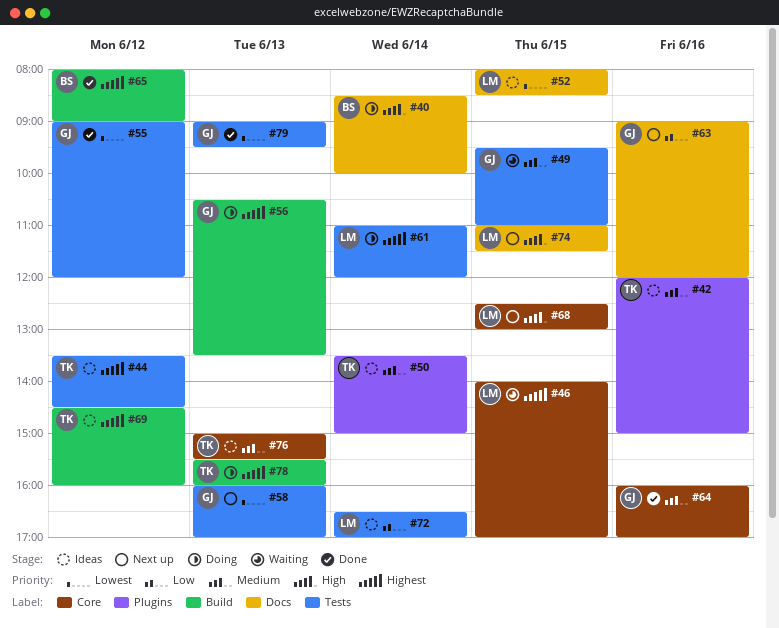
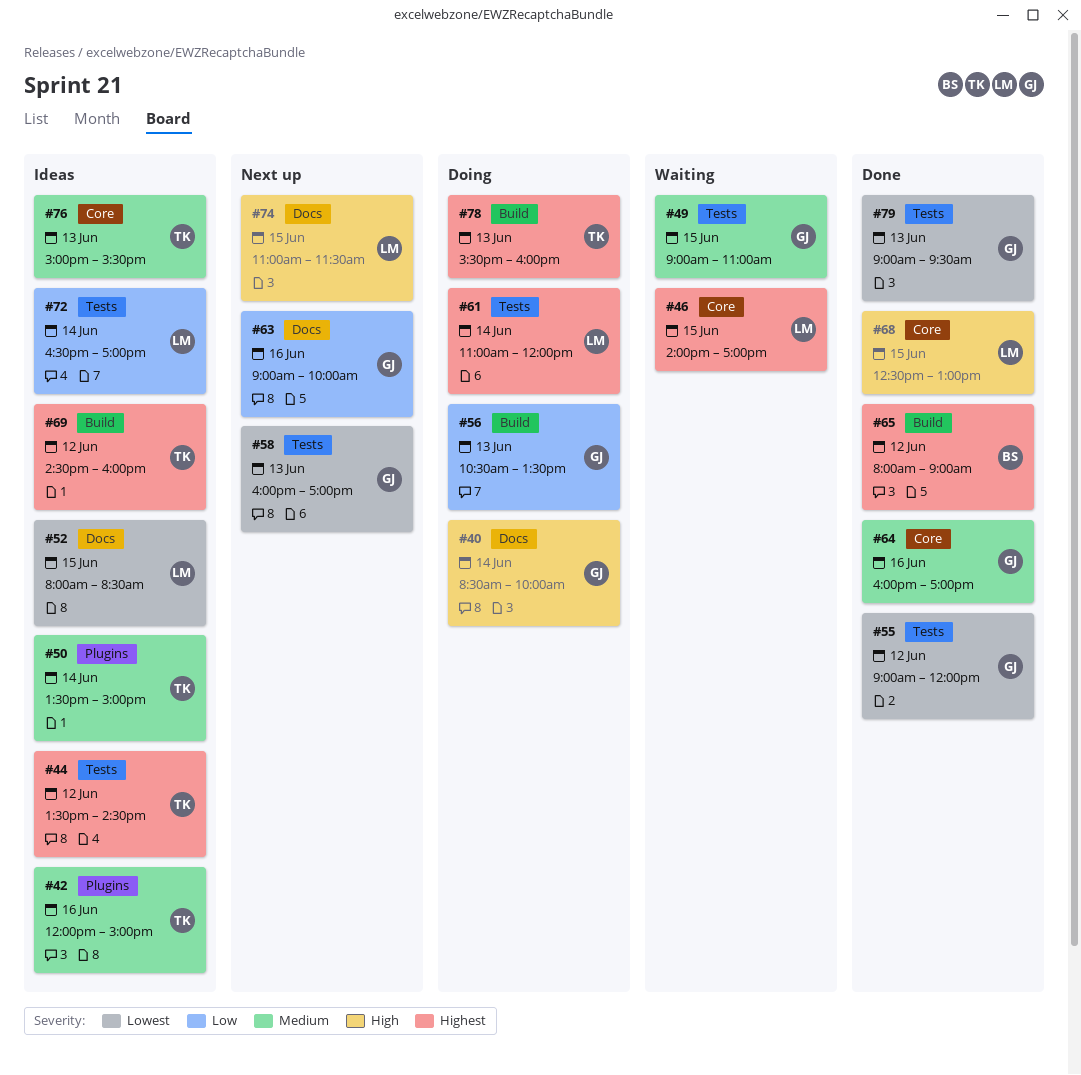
#40, owner: BS -> GJ
#49, begins: 09:30 -> 09:00
#56, priority: Highest -> Low
#63, ends: 12:00 -> 10:00
#68, status: Next up -> Done

